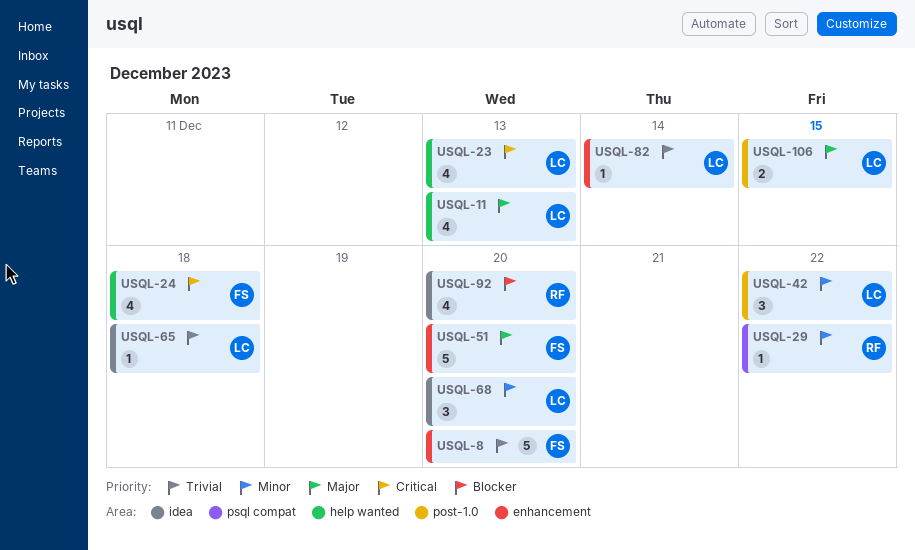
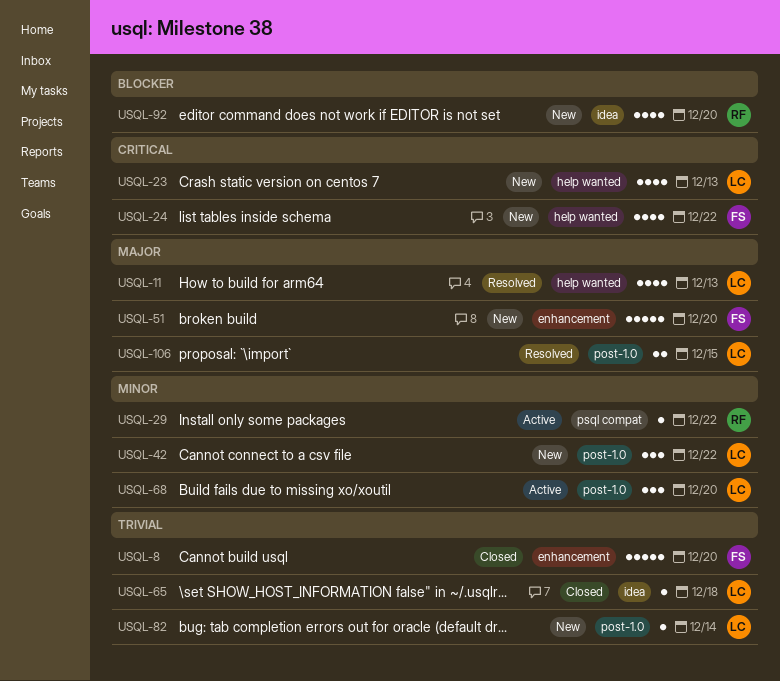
USQL-24, due: Dec 18 -> Dec 22
USQL-68, label: idea -> post-1.0
USQL-82, label: enhancement -> post-1.0

